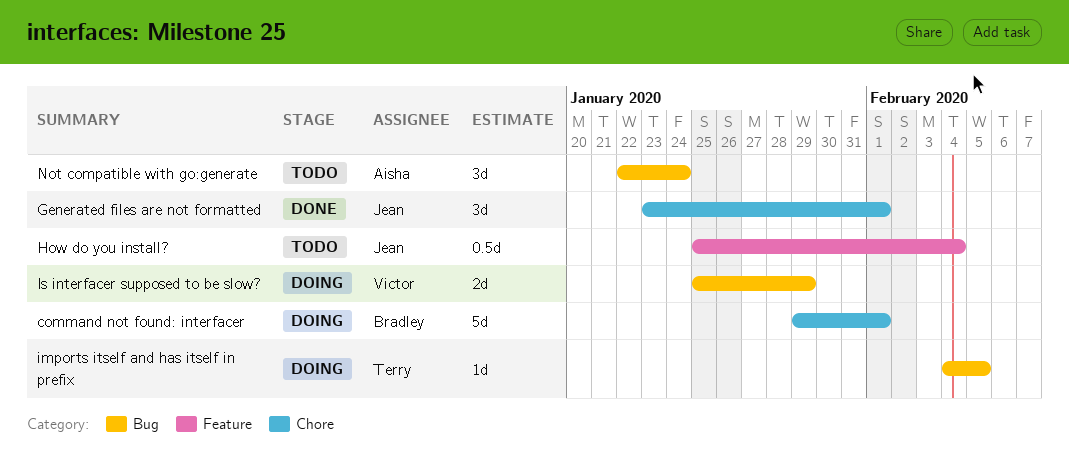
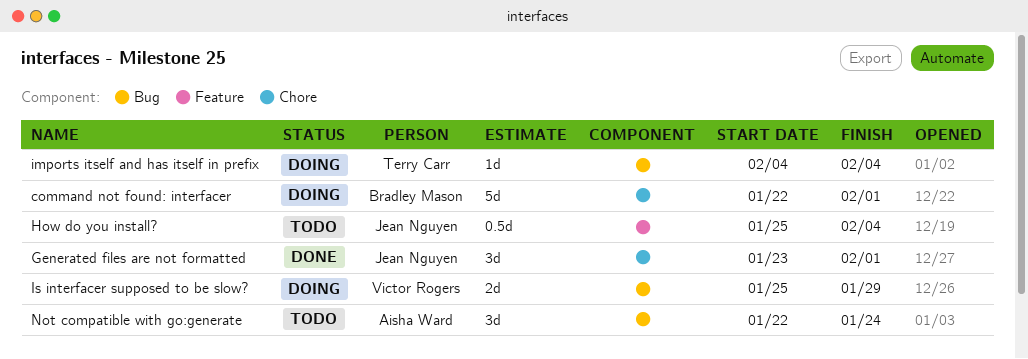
command not found: interfacer, start: Jan 29 -> Jan 22
imports itself and has itself in prefix, due: Feb 5 -> Feb 4

